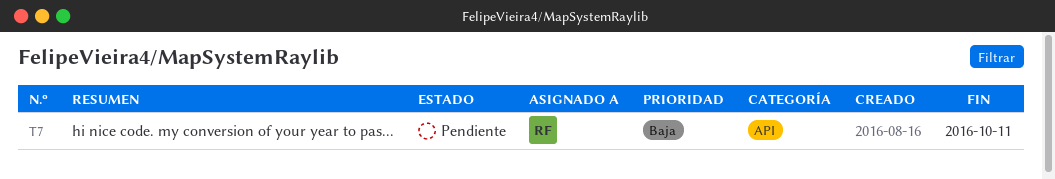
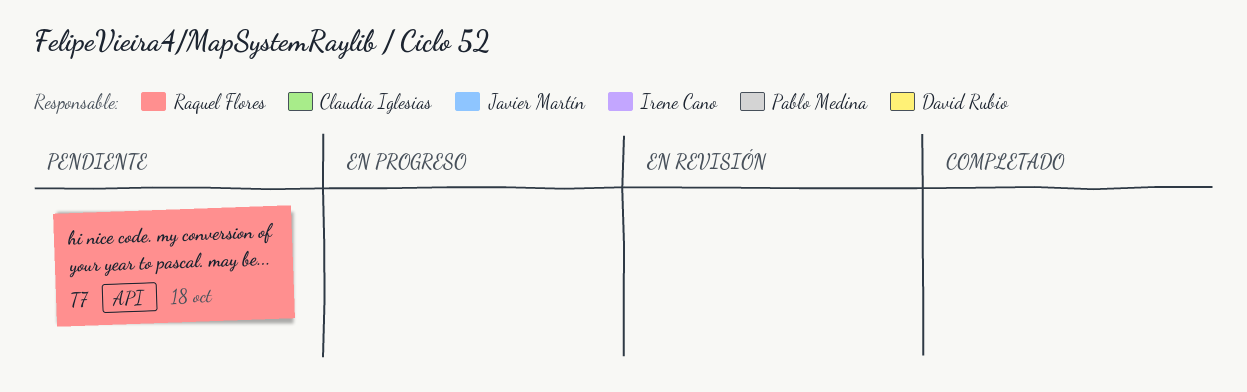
T7, due: Oct 11 -> Oct 18

